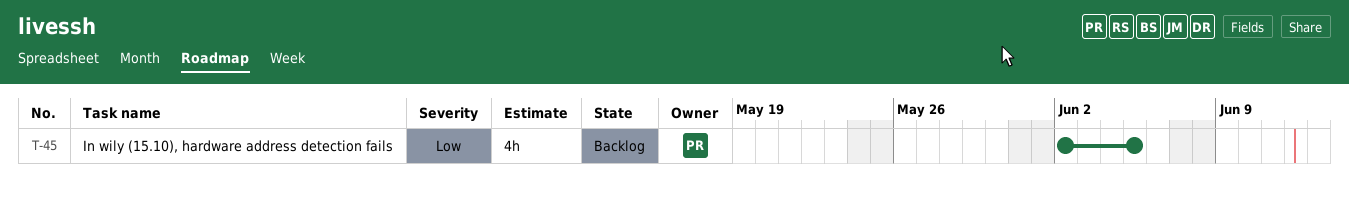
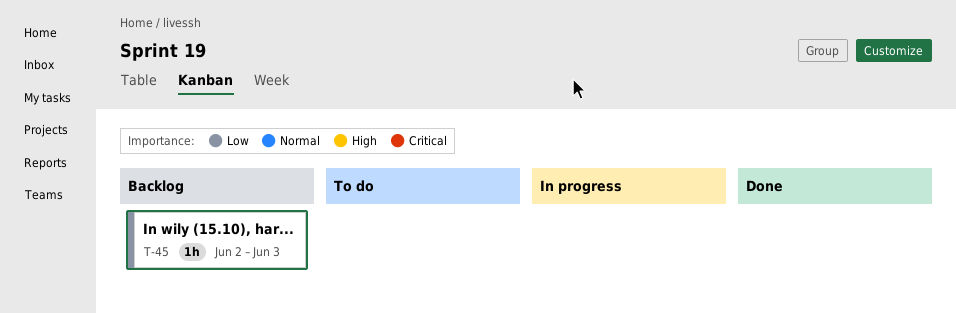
T-45, estimate: 4h -> 1h
T-45, due: Jun 5 -> Jun 3

